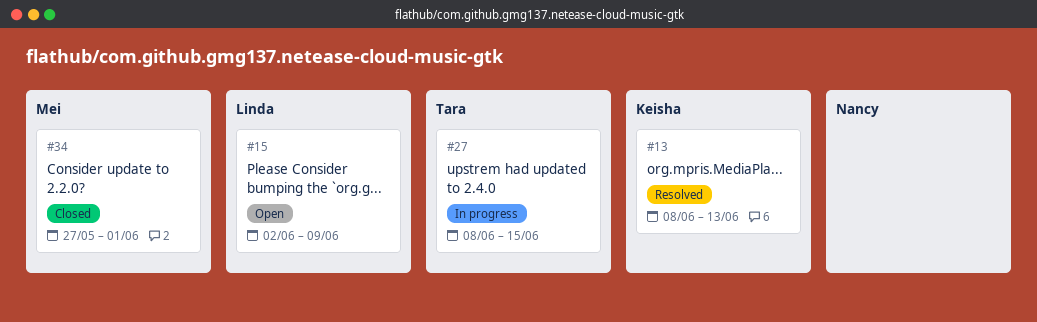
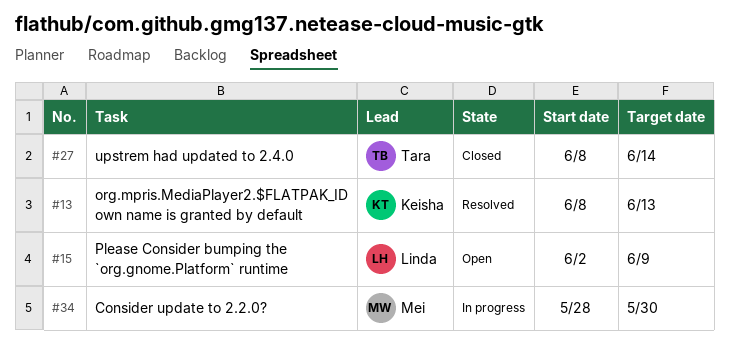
#27, status: In progress -> Closed
#27, due: Jun 15 -> Jun 14
#34, status: Closed -> In progress
#34, start: May 27 -> May 28
#34, due: Jun 1 -> May 30

